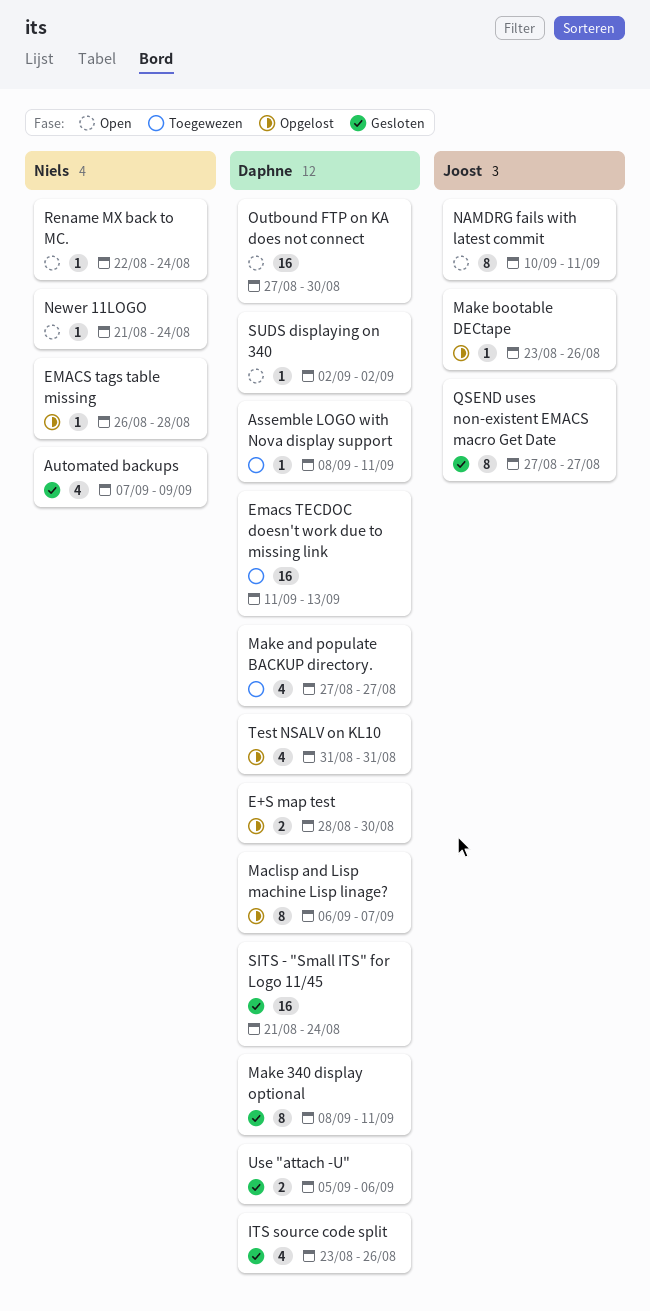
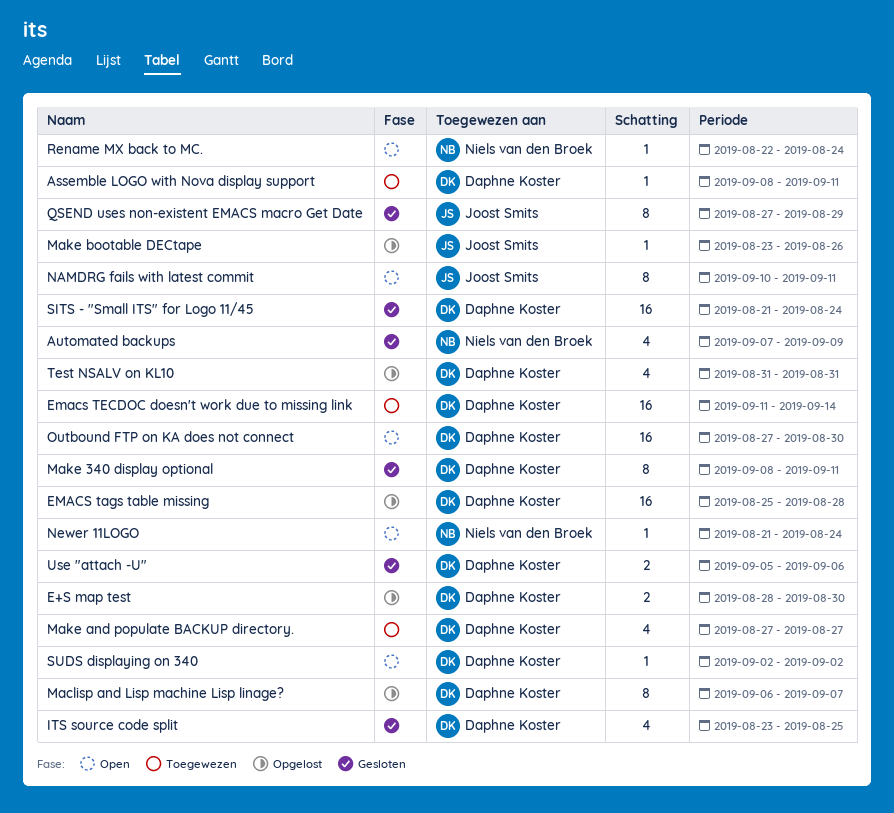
EMACS tags table missing, owner: Niels van den Broek -> Daphne Koster
EMACS tags table missing, estimate: 1 -> 16
EMACS tags table missing, start: Aug 26 -> Aug 25
Emacs TECDOC doesn't work due to missing link, due: Sep 13 -> Sep 14
ITS source code split, due: Aug 26 -> Aug 25
QSEND uses non-existent EMACS macro Get Date, due: Aug 27 -> Aug 29

